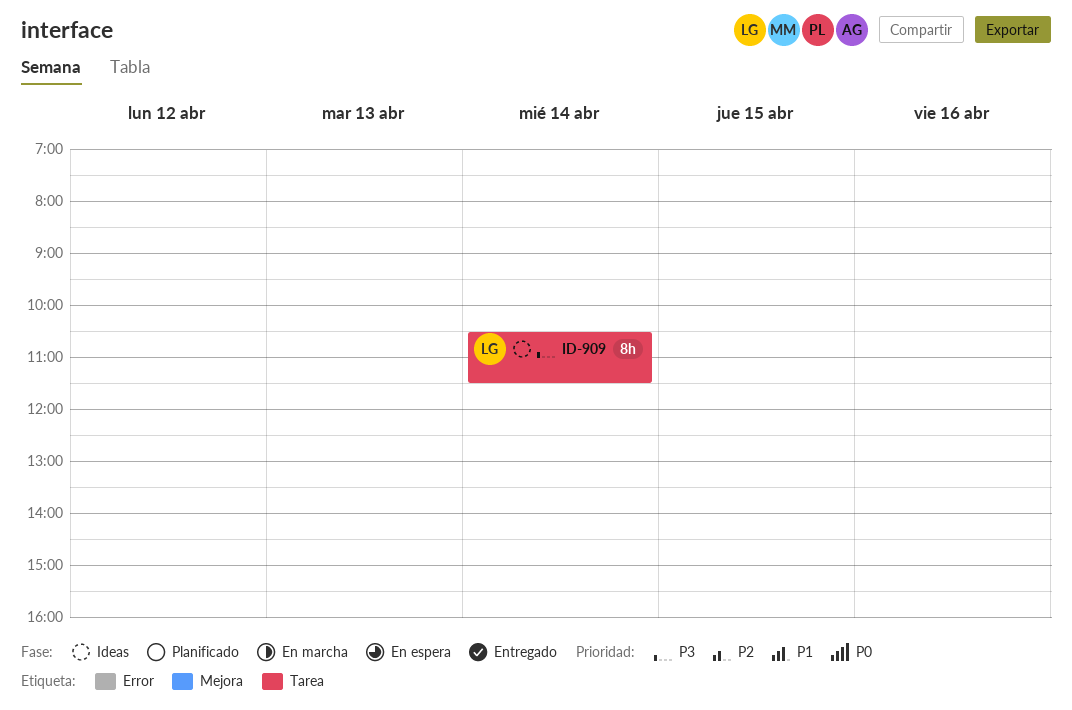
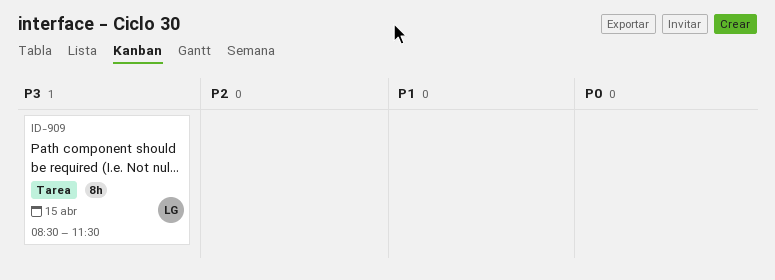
ID-909, day: Apr 14 -> Apr 15
ID-909, begins: 10:30 -> 08:30

